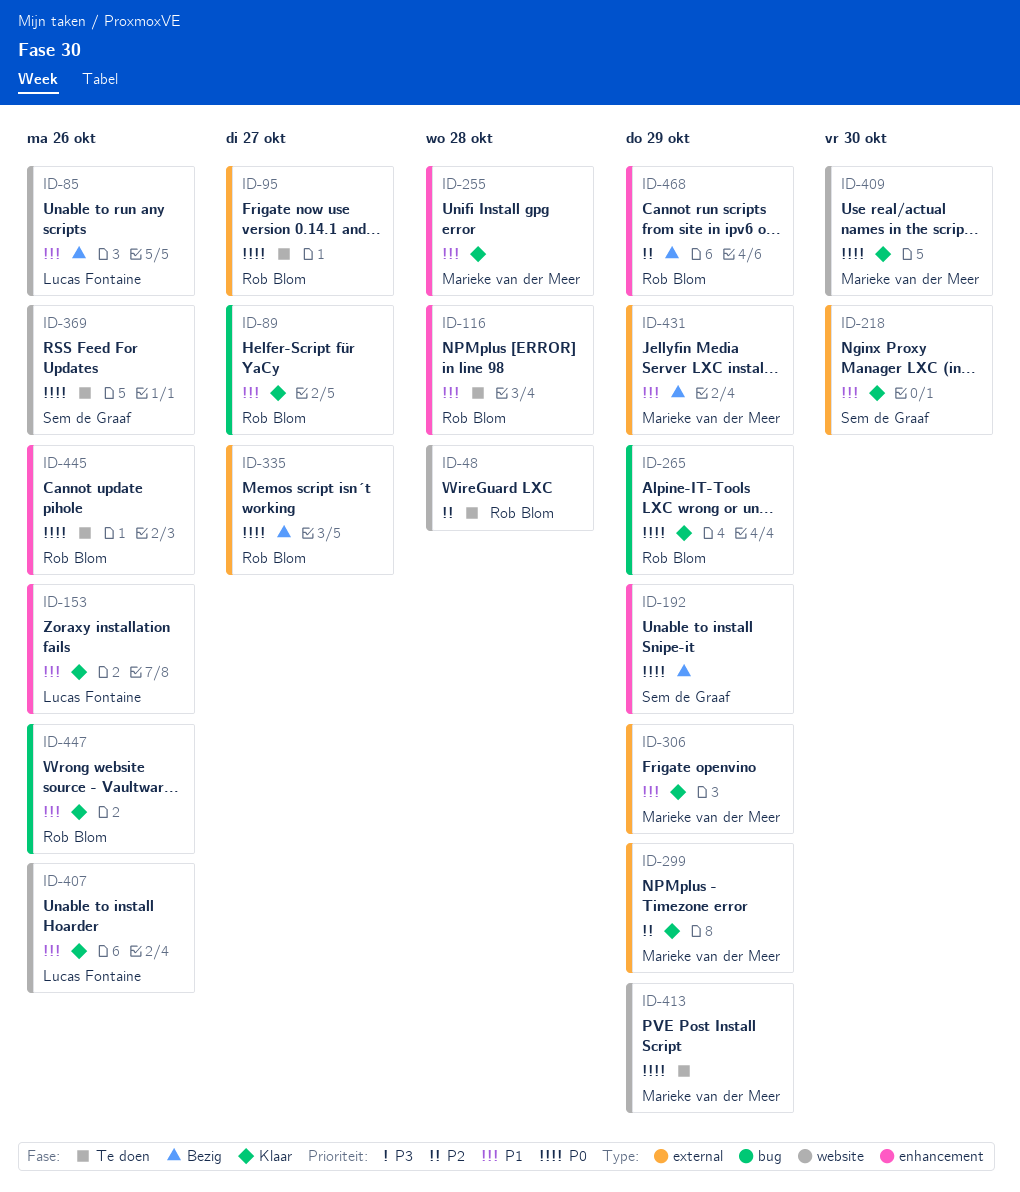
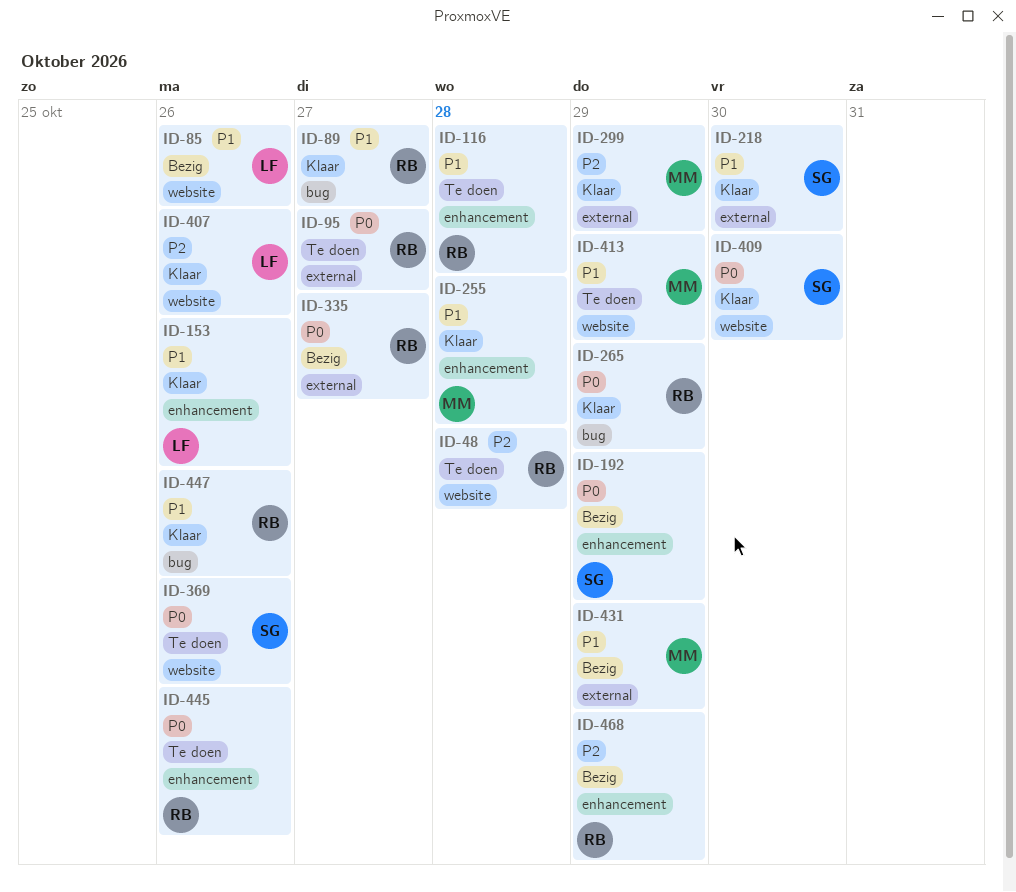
ID-306: present -> none
ID-407, priority: P1 -> P2
ID-409, owner: Marieke van der Meer -> Sem de Graaf
ID-413, priority: P0 -> P1

